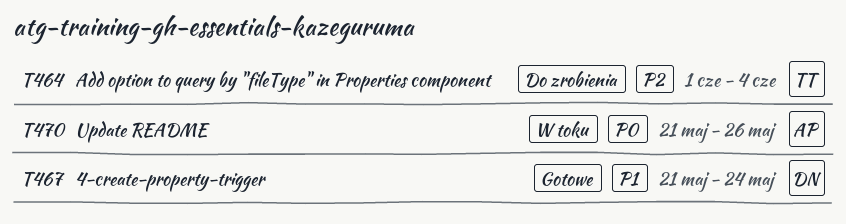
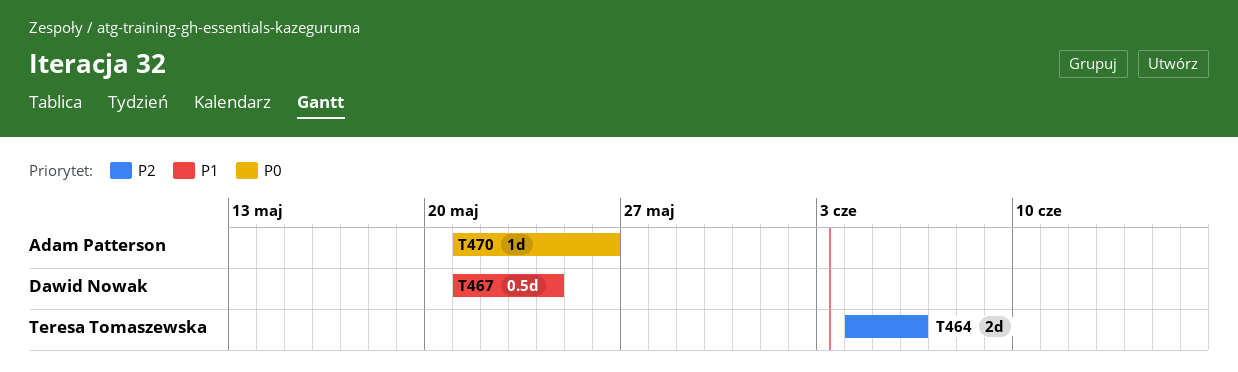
T464, start: Jun 1 -> Jun 4
T464, due: Jun 4 -> Jun 6

